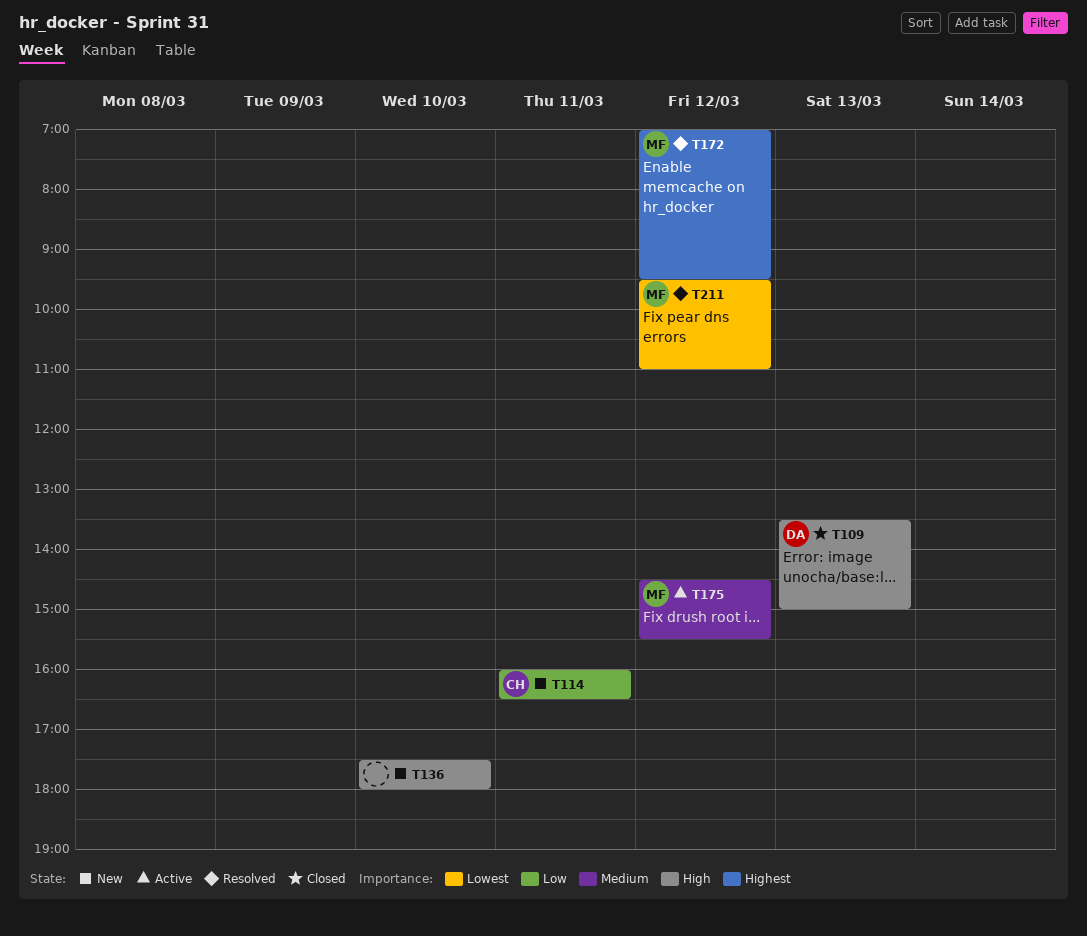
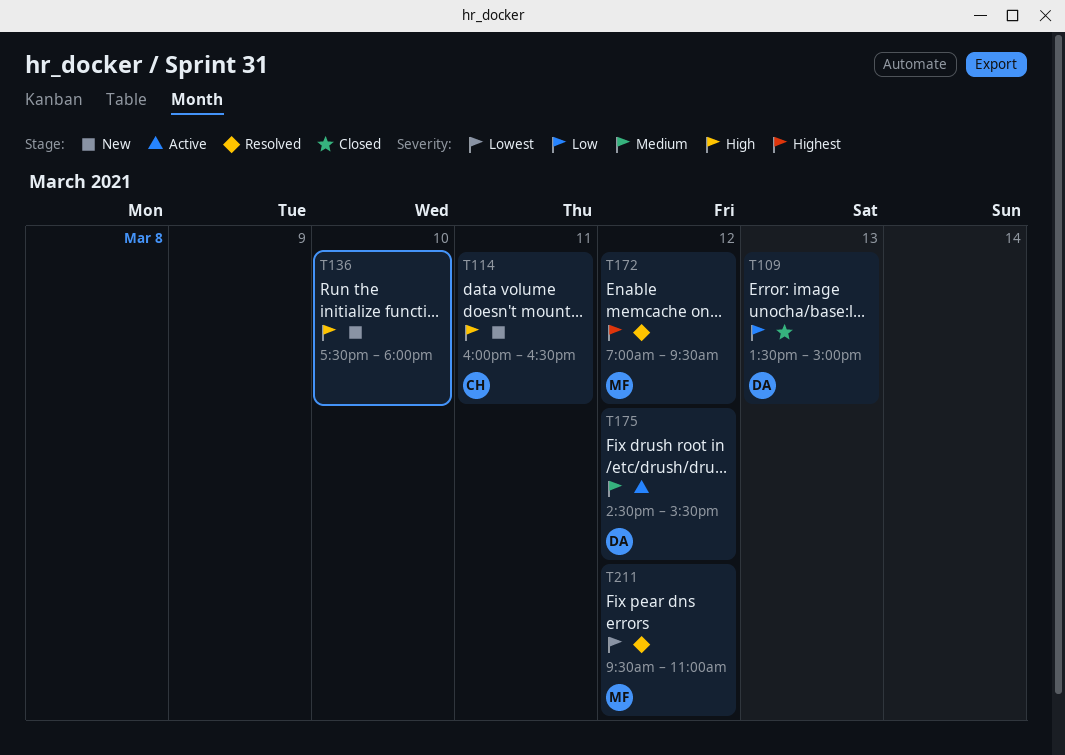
T109, priority: High -> Low
T114, priority: Low -> High
T175, owner: MF -> DA

